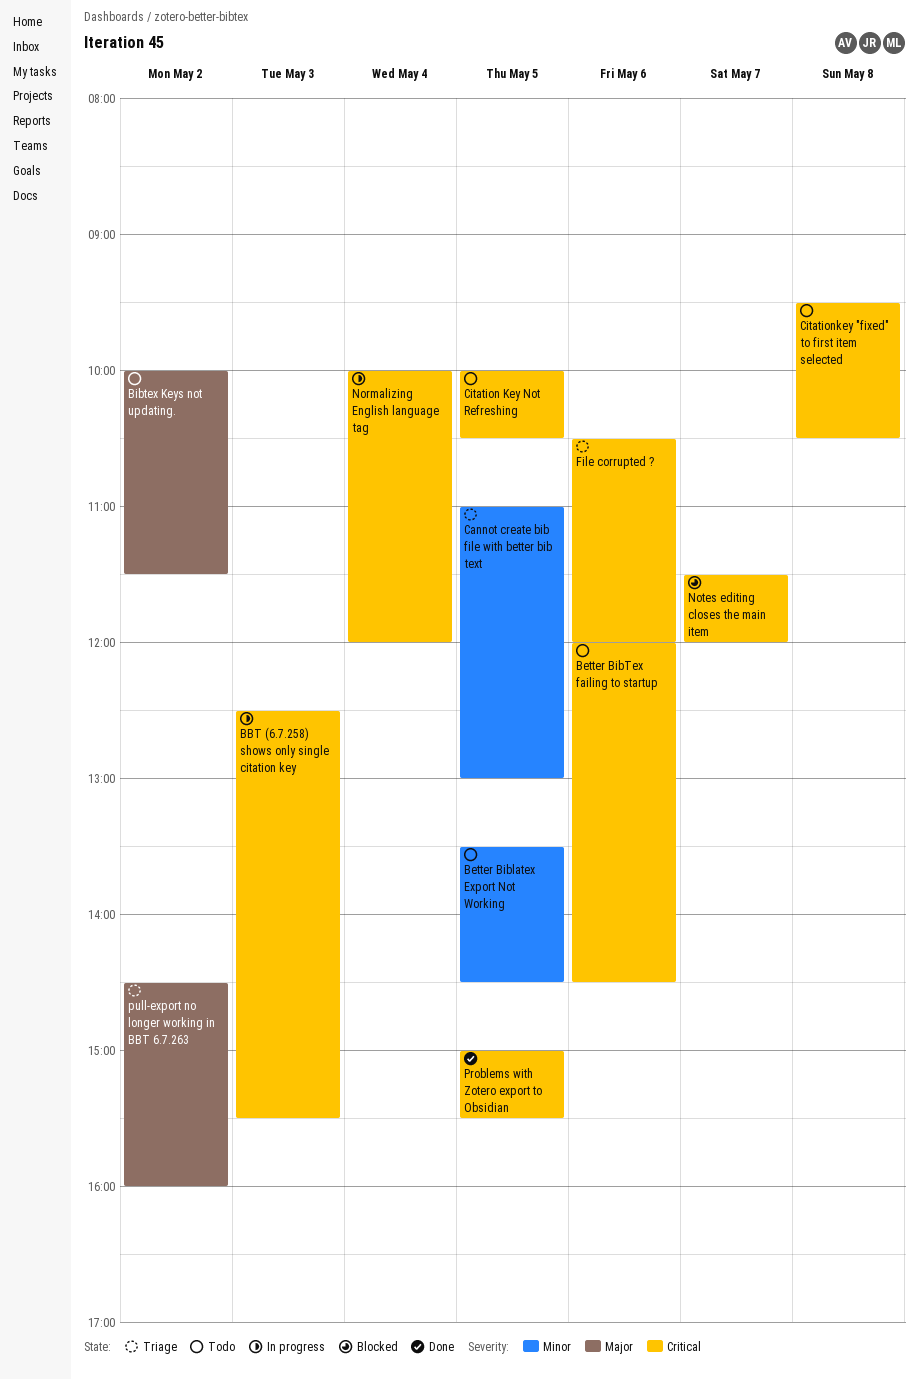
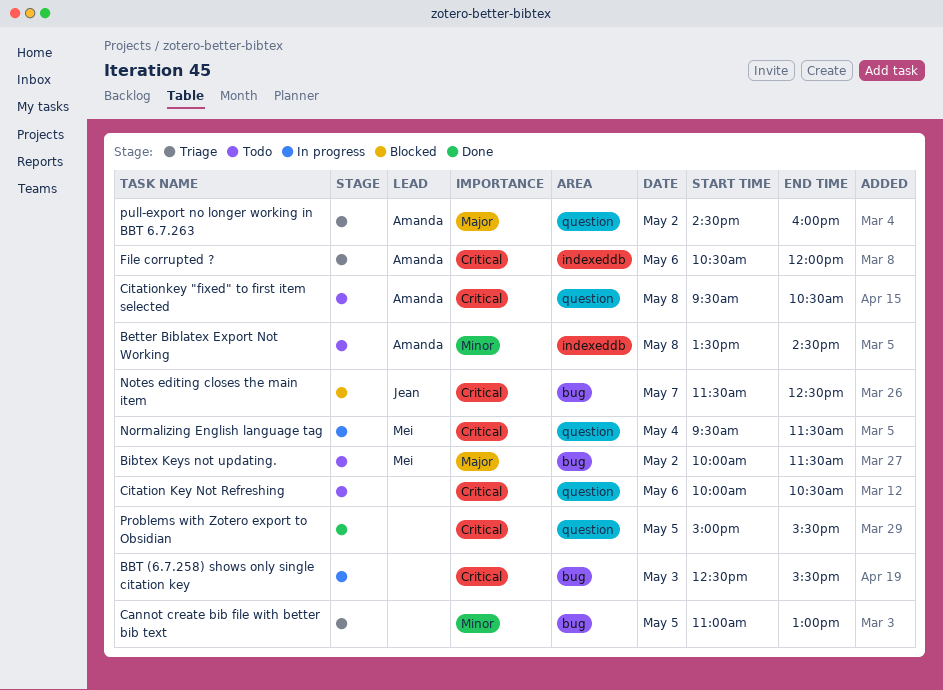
Better Biblatex Export Not Working, day: May 5 -> May 8
Better BibTex failing to startup: present -> none
Citation Key Not Refreshing, day: May 5 -> May 6
Normalizing English language tag, begins: 10:00 -> 09:30
Normalizing English language tag, ends: 12:00 -> 11:30
Notes editing closes the main item, ends: 12:00 -> 12:30

